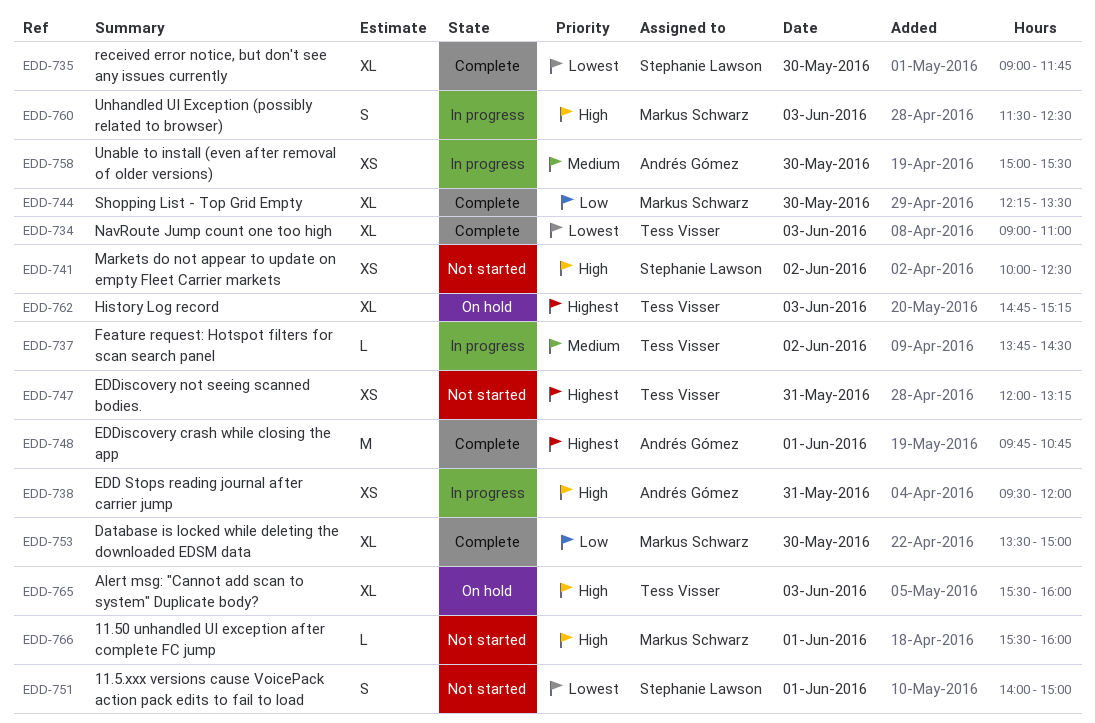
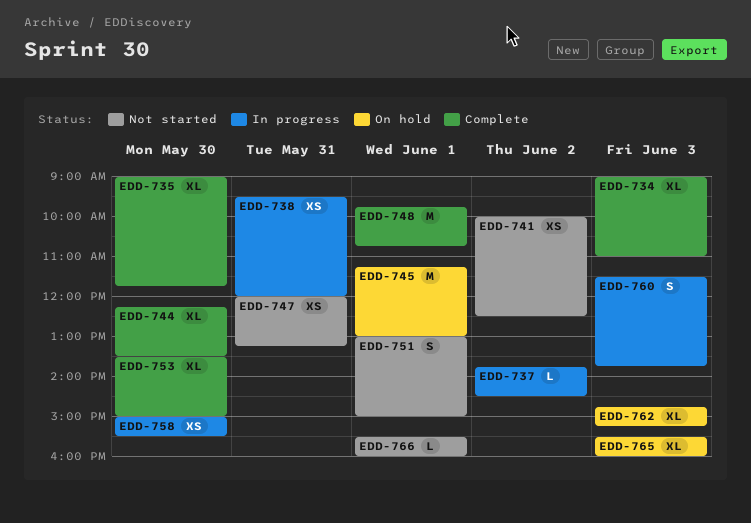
EDD-745: none -> present
EDD-751, begins: 14:00 -> 13:00
EDD-760, ends: 12:30 -> 13:45

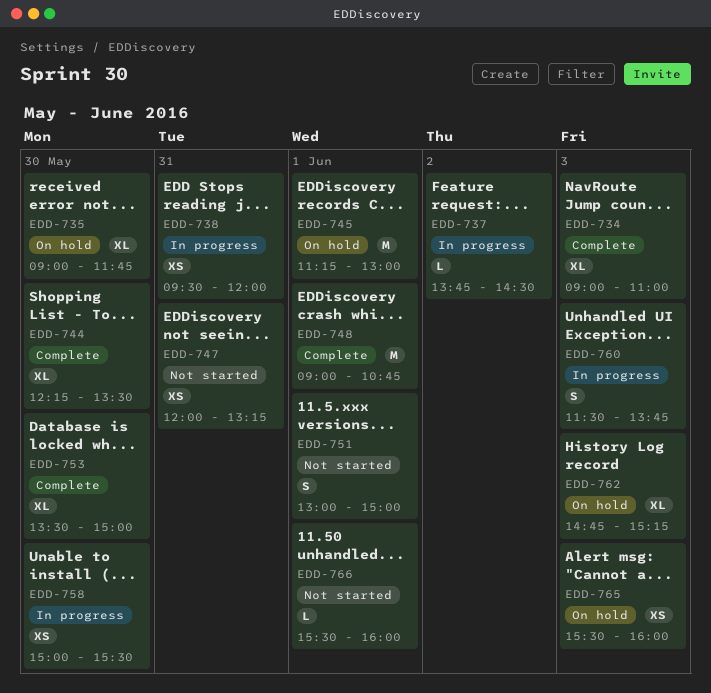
EDD-735, status: Complete -> On hold
EDD-741: present -> none
EDD-748, begins: 09:45 -> 09:00
EDD-765, estimate: XL -> XS

